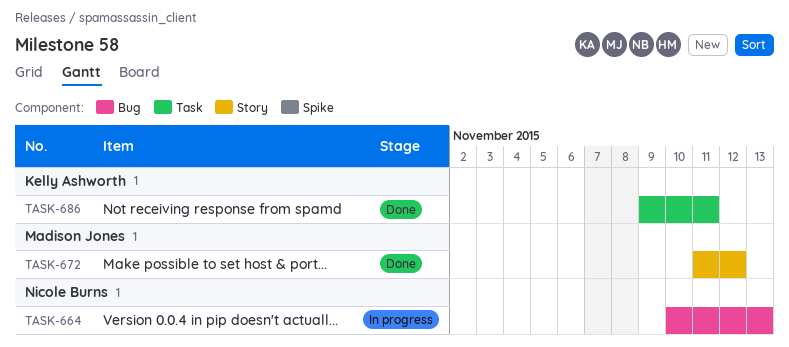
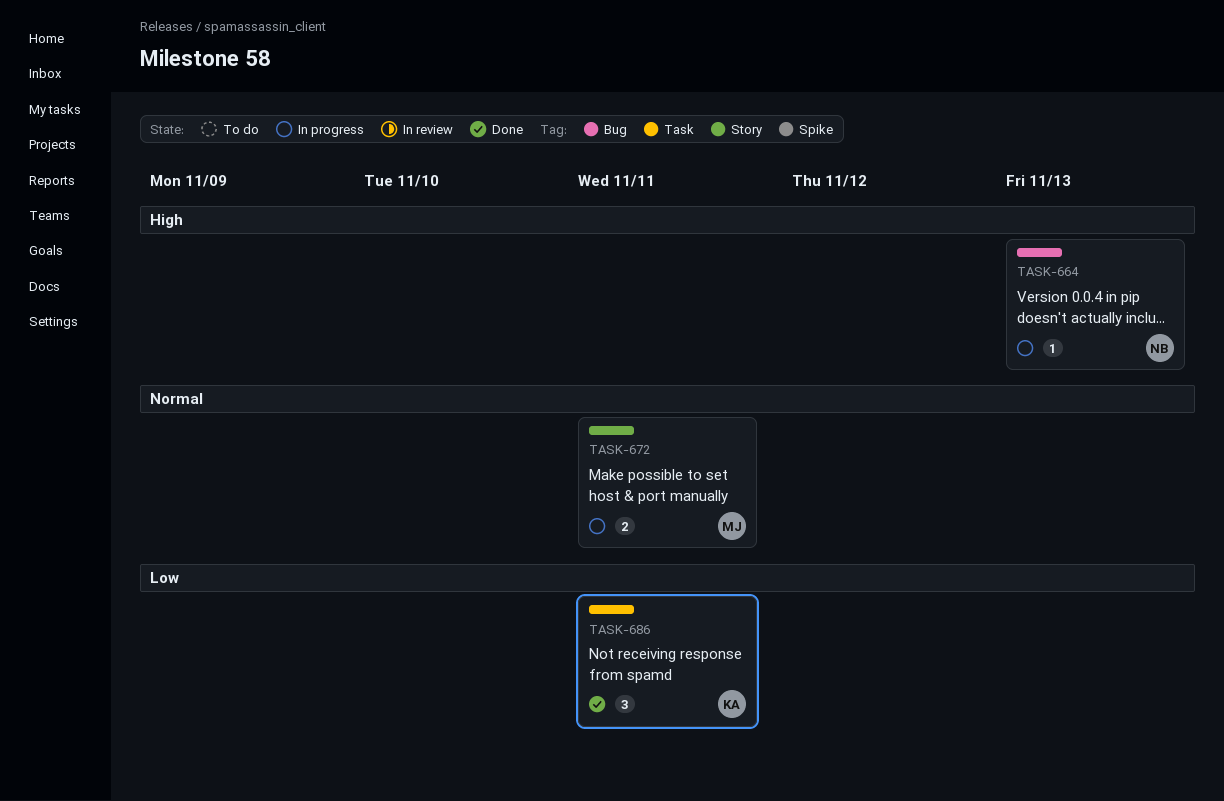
TASK-672, status: Done -> In progress
TASK-672, due: Nov 12 -> Nov 11

